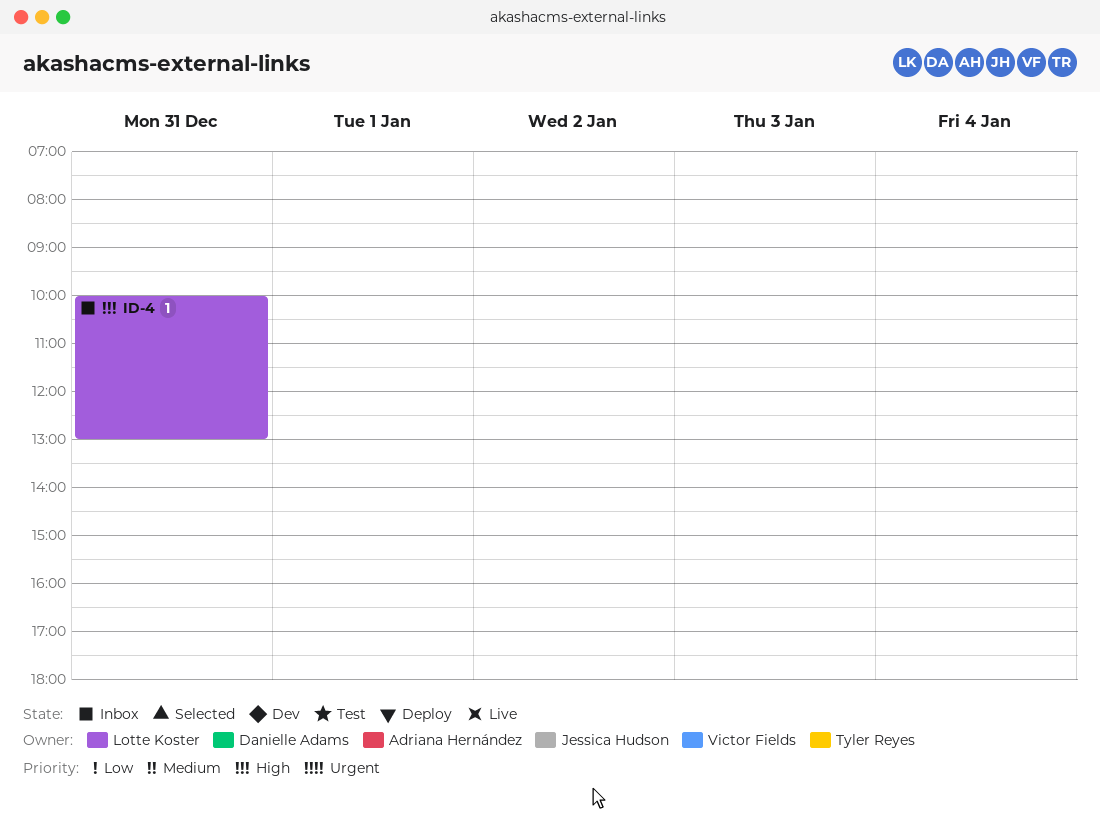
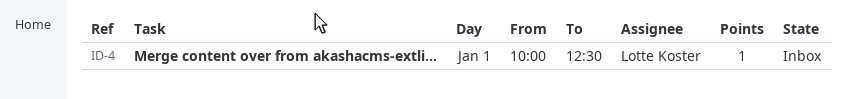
ID-4, day: Dec 31 -> Jan 1
ID-4, ends: 13:00 -> 12:30

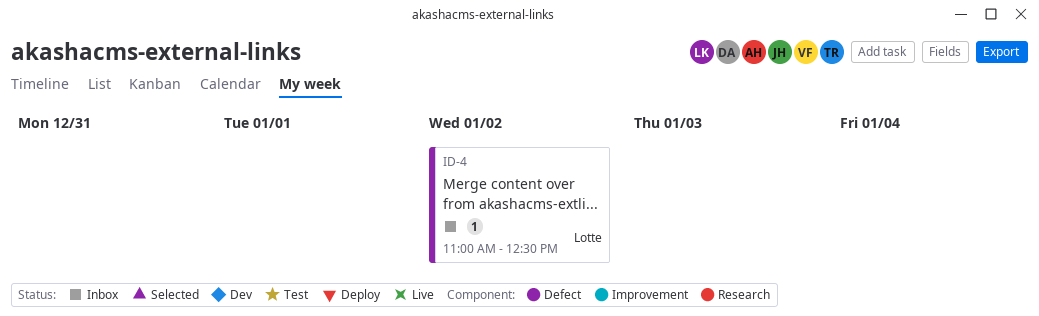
ID-4, day: Jan 1 -> Jan 2
ID-4, begins: 10:00 -> 11:00

